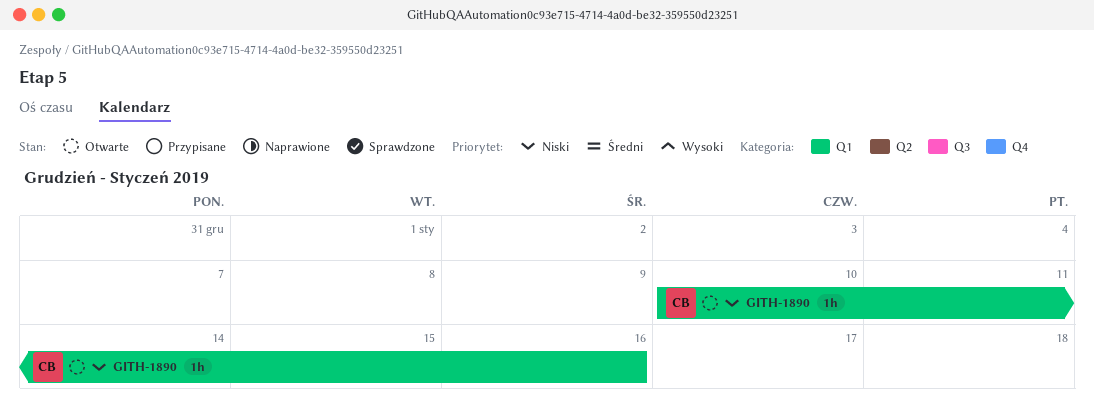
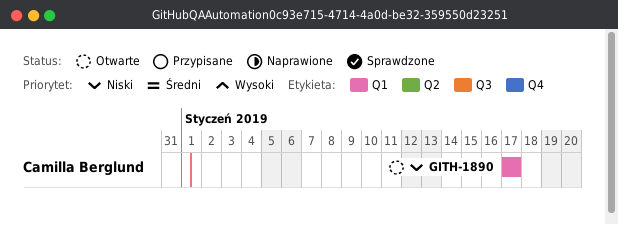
GITH-1890, start: Jan 10 -> Jan 17
GITH-1890, due: Jan 16 -> Jan 17

